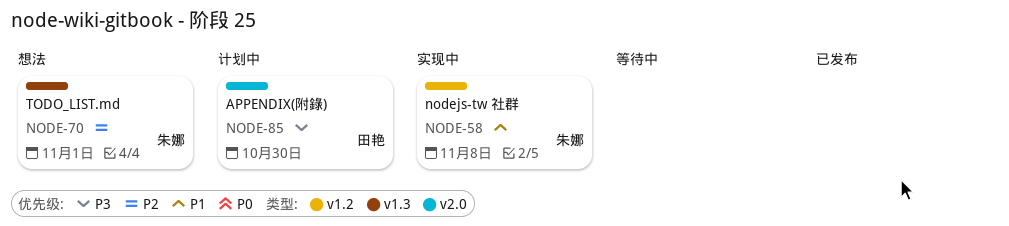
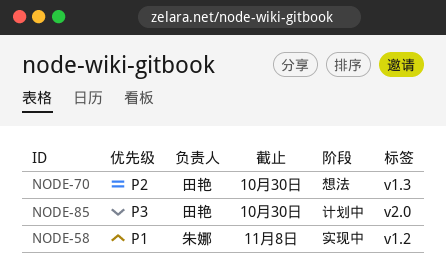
NODE-70, owner: 朱娜 -> 田艳
NODE-70, due: Nov 1 -> Oct 30

